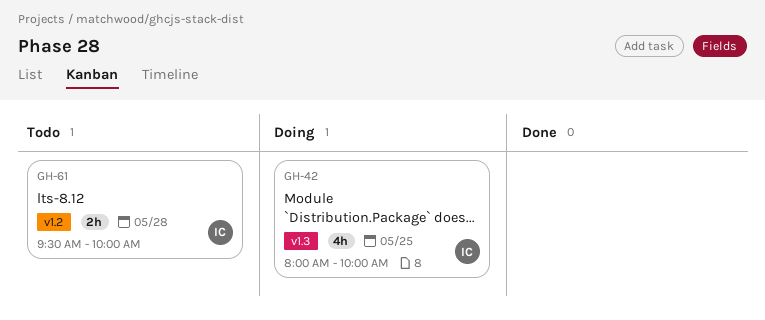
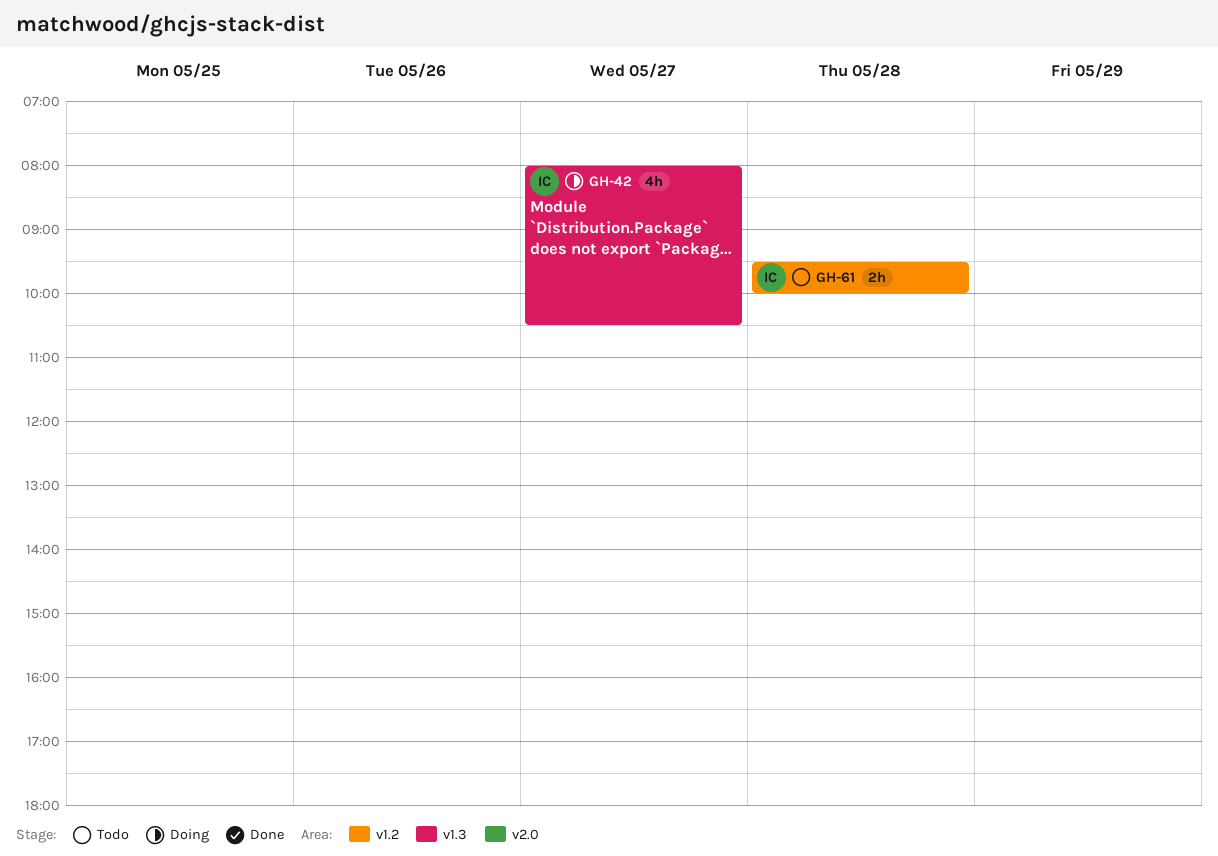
GH-42, day: May 25 -> May 27
GH-42, ends: 10:00 -> 10:30

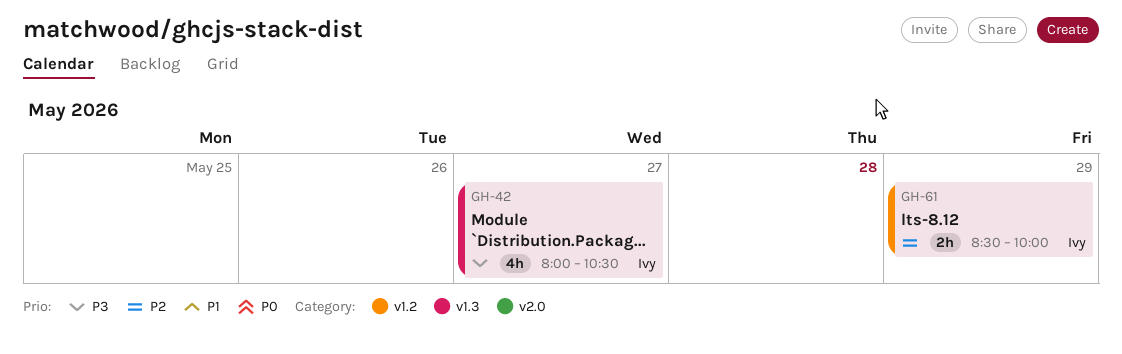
GH-61, day: May 28 -> May 29
GH-61, begins: 09:30 -> 08:30

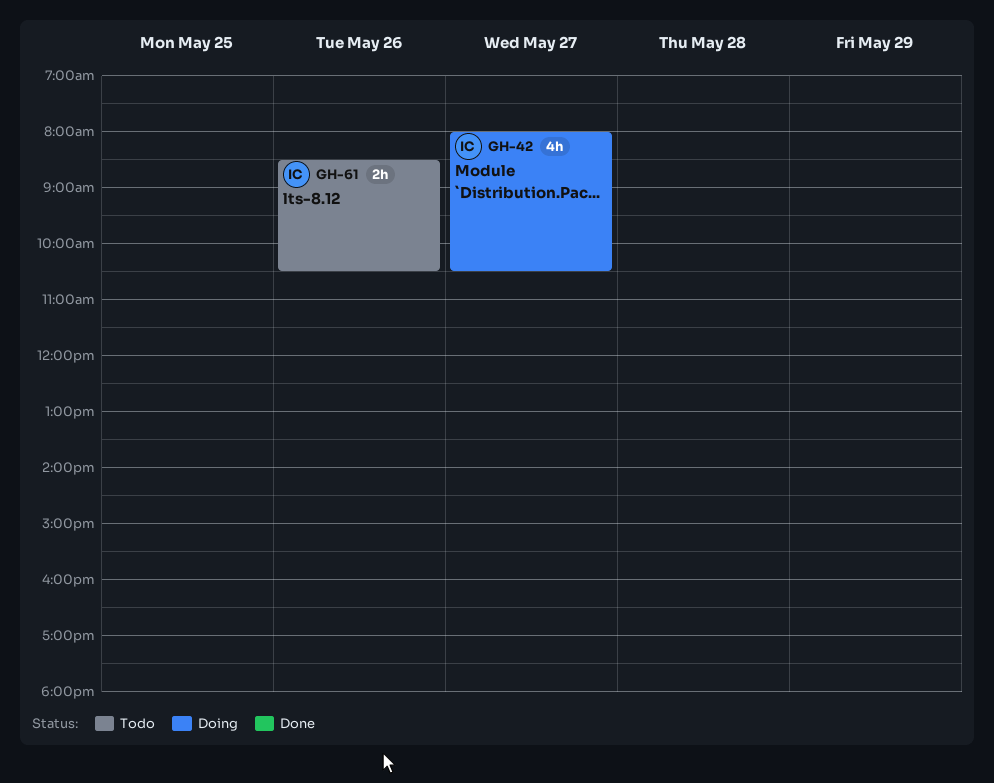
GH-61, day: May 29 -> May 26
GH-61, ends: 10:00 -> 10:30

